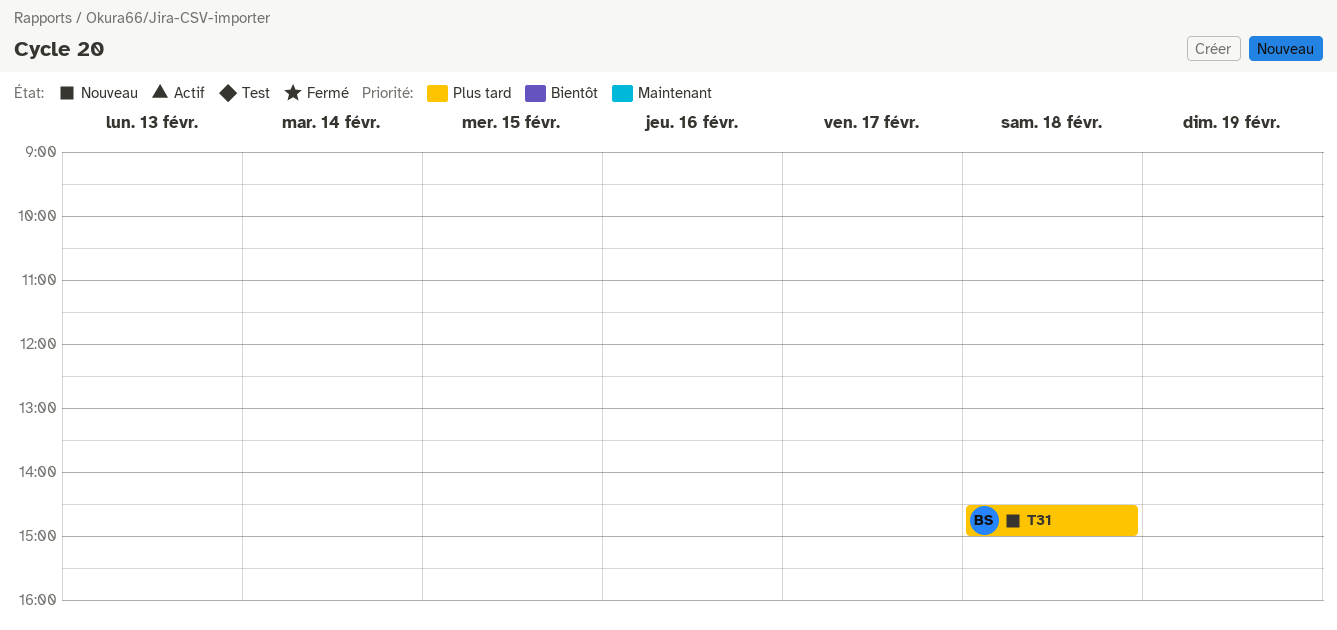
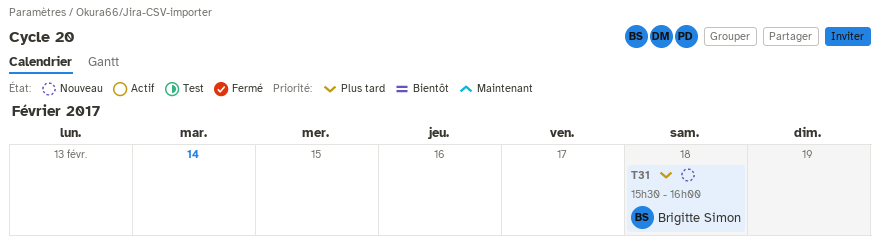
T31, begins: 14:30 -> 15:30
T31, ends: 15:00 -> 16:00

